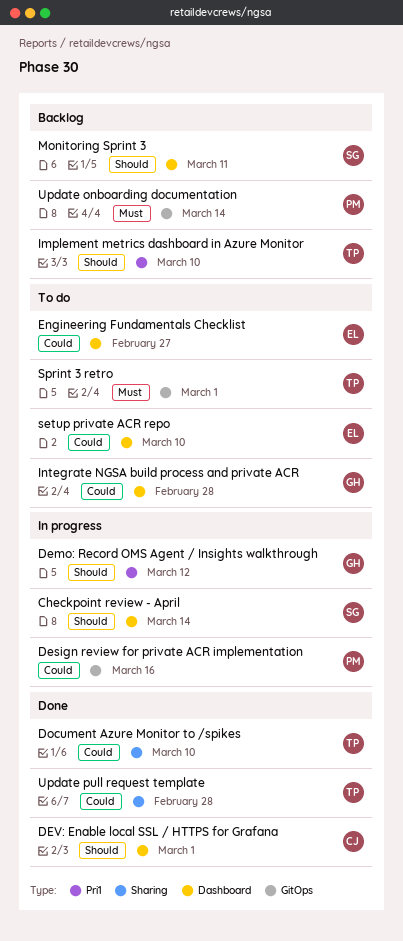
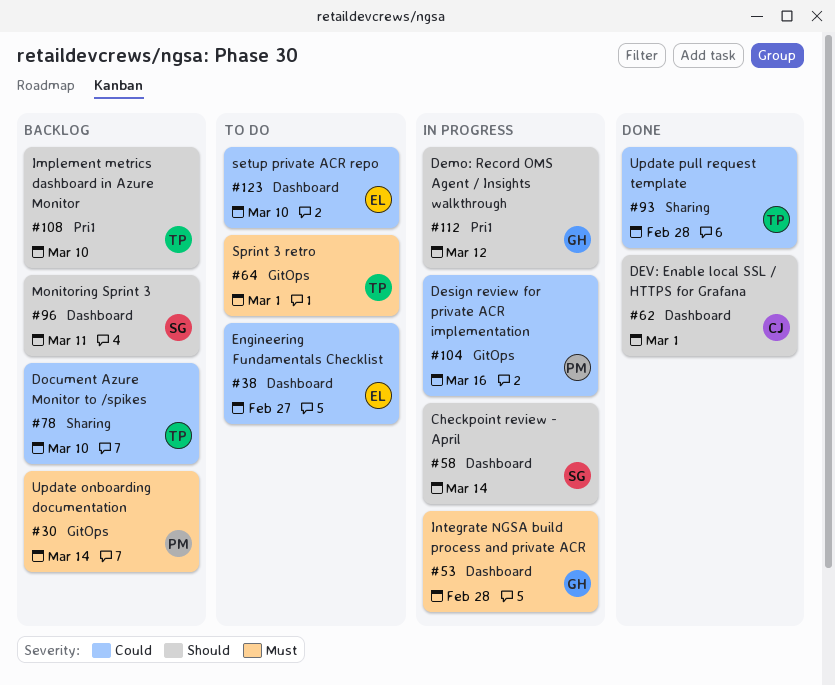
Document Azure Monitor to /spikes, status: Done -> Backlog
Integrate NGSA build process and private ACR, status: To do -> In progress
Integrate NGSA build process and private ACR, priority: Could -> Must

